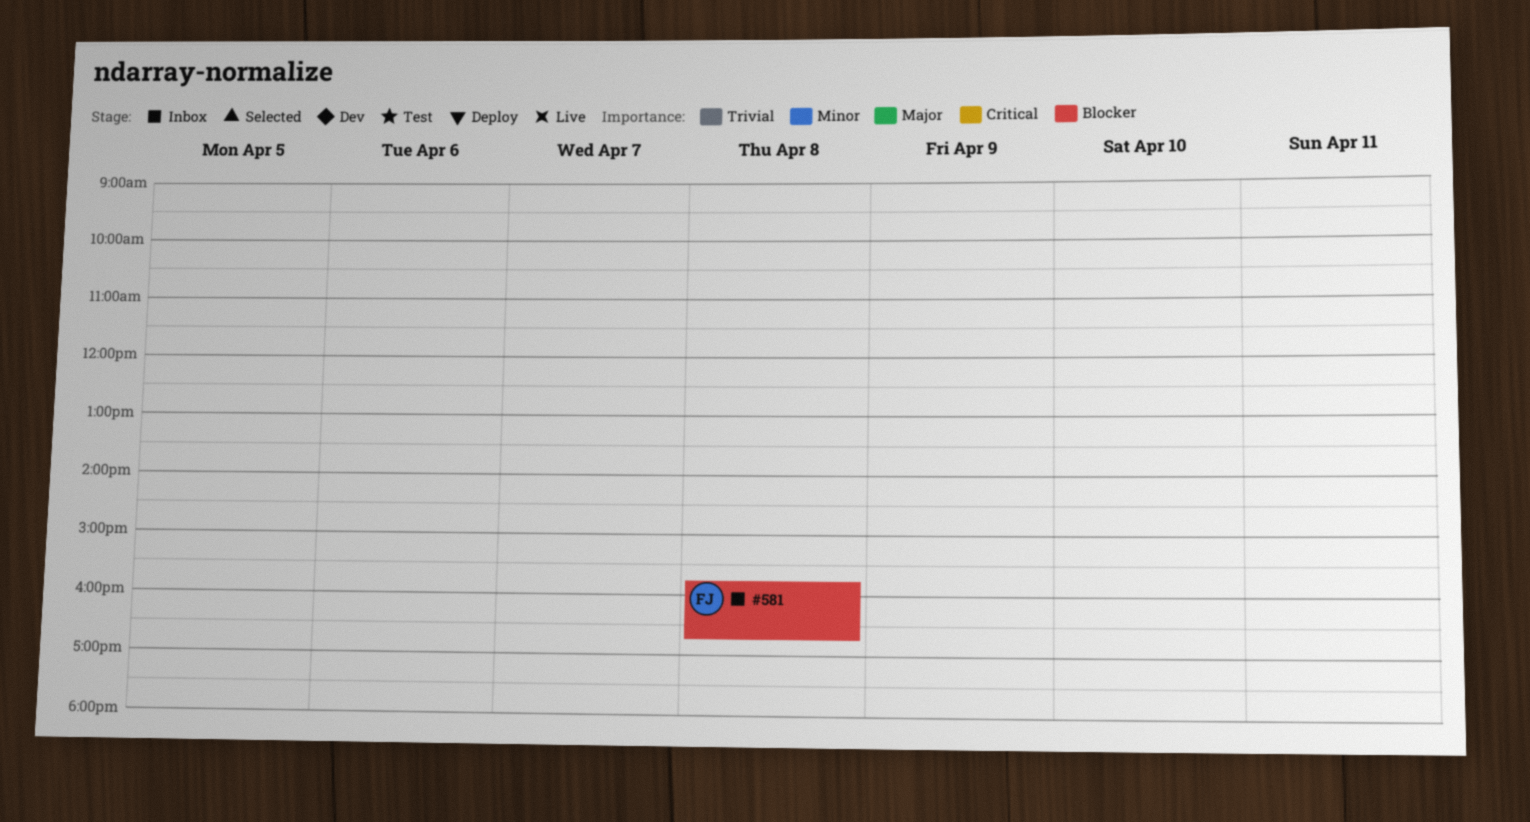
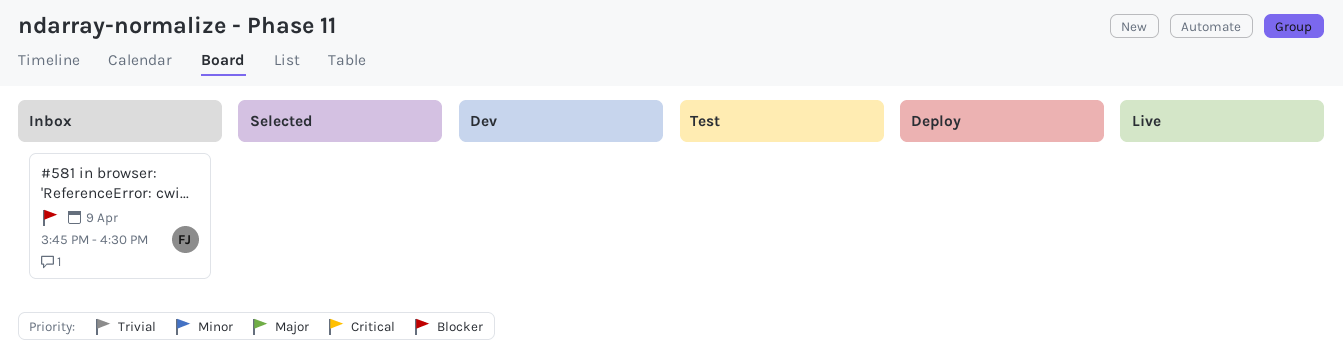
#581, day: Apr 8 -> Apr 9
#581, ends: 16:45 -> 16:30

